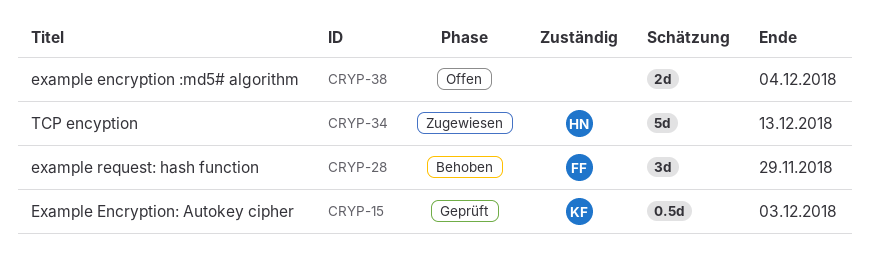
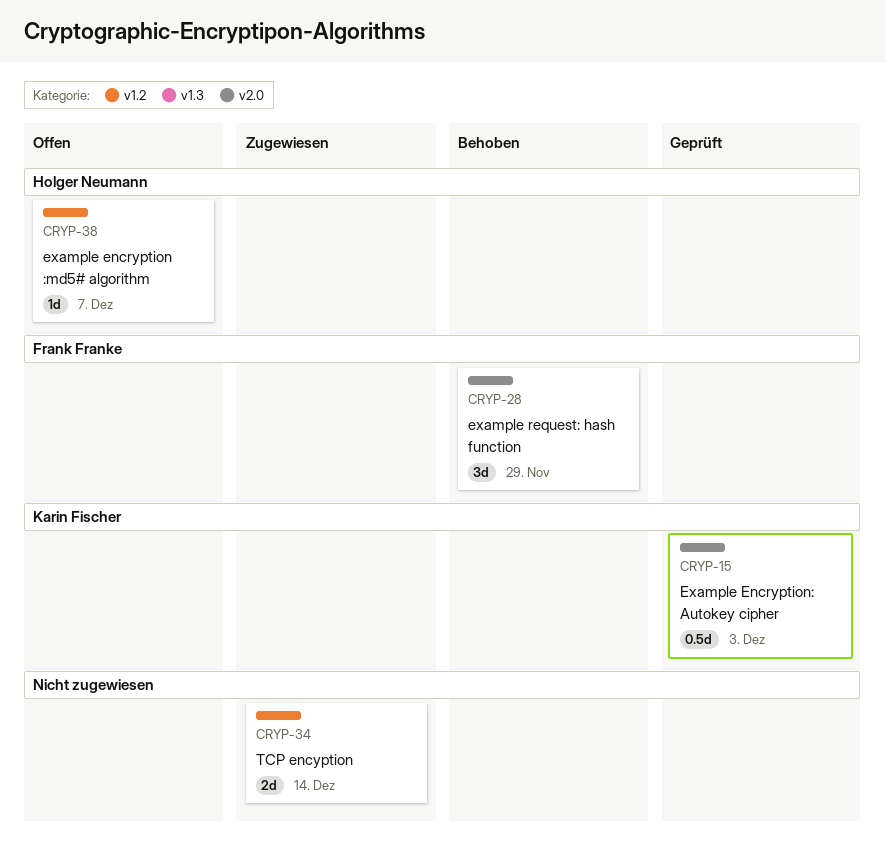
CRYP-34, owner: Holger Neumann -> none
CRYP-34, estimate: 5d -> 2d
CRYP-34, due: Dec 13 -> Dec 14
CRYP-38, owner: none -> Holger Neumann
CRYP-38, estimate: 2d -> 1d
CRYP-38, due: Dec 4 -> Dec 7

